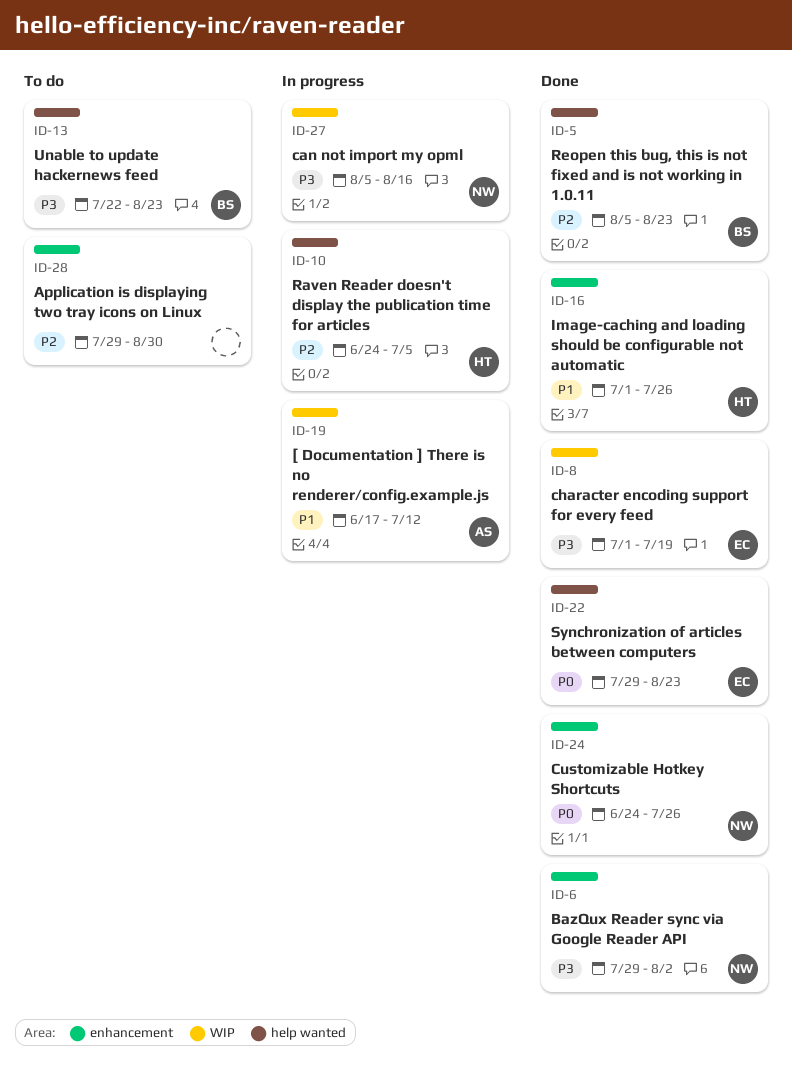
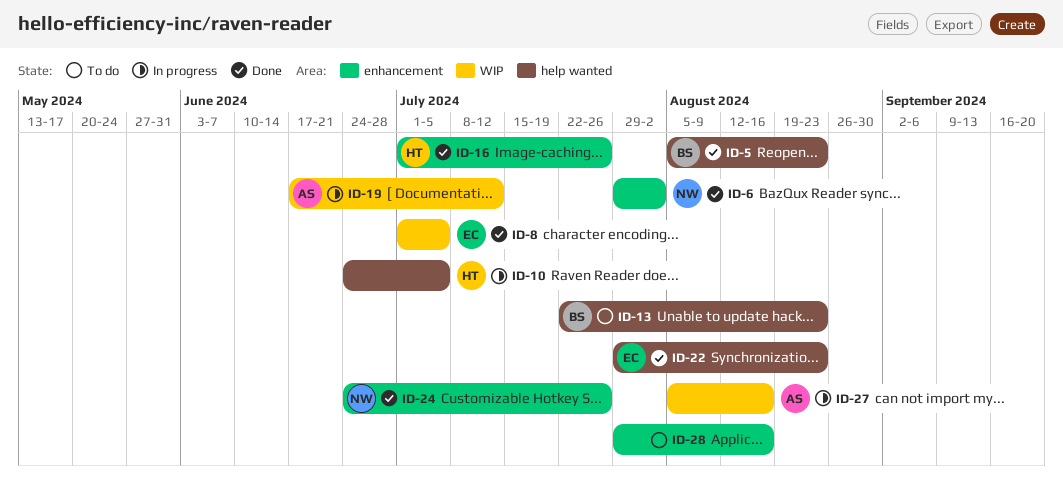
ID-8, due: Jul 19 -> Jul 5
ID-27, owner: NW -> AS
ID-28, due: Aug 30 -> Aug 16

